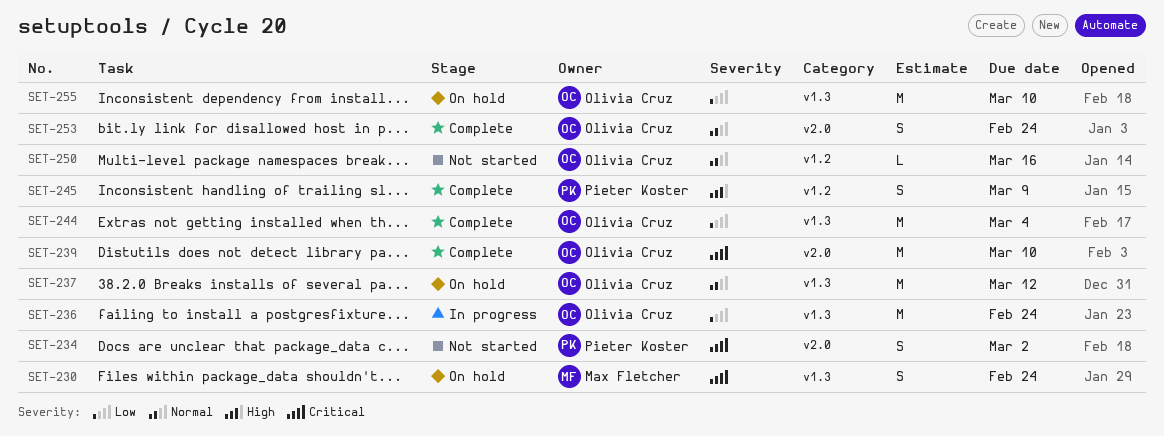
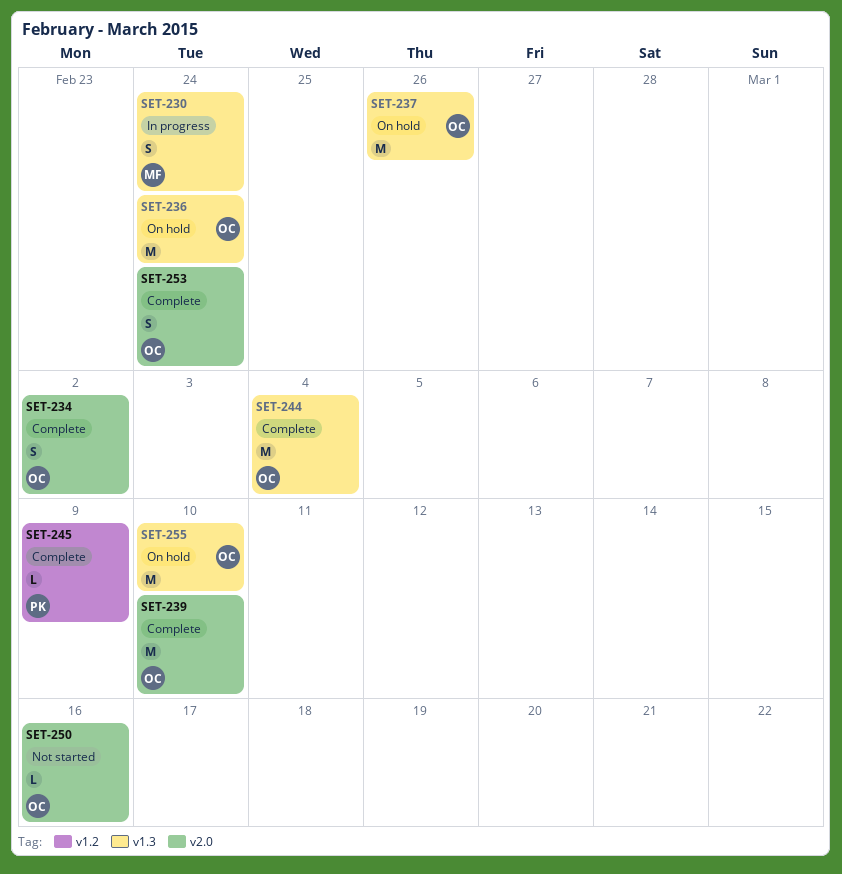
SET-230, status: On hold -> In progress
SET-234, status: Not started -> Complete
SET-234, owner: Pieter Koster -> Olivia Cruz
SET-236, status: In progress -> On hold
SET-237, due: Mar 12 -> Feb 26
SET-245, estimate: S -> L
SET-250, label: v1.2 -> v2.0

